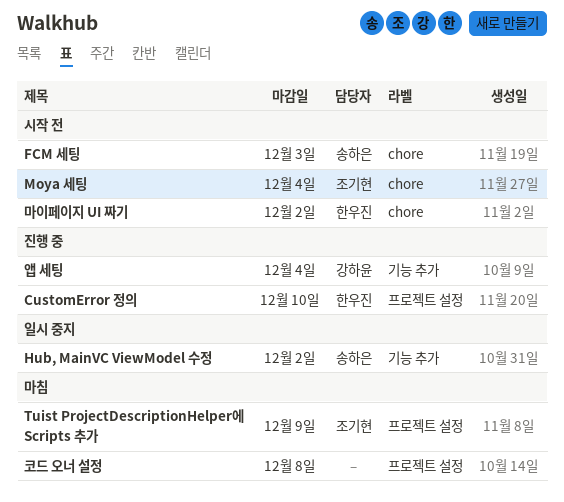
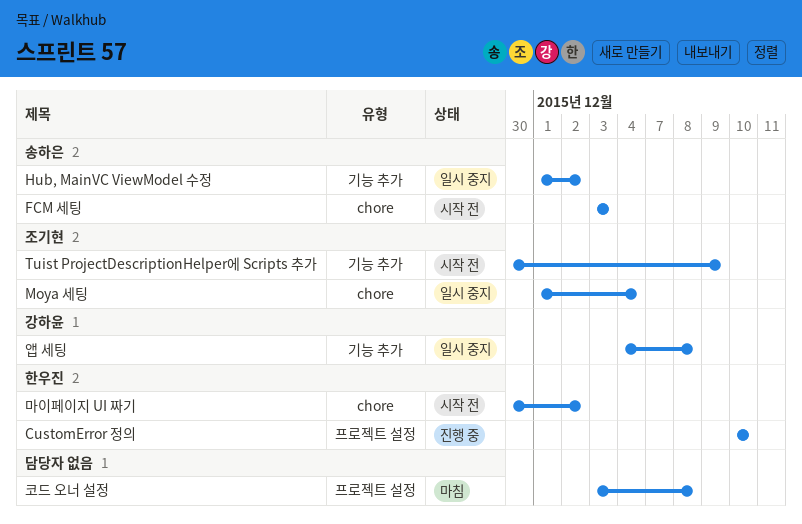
Moya 세팅, status: 시작 전 -> 일시 중지
Tuist ProjectDescriptionHelper에 Scripts 추가, status: 마침 -> 시작 전
Tuist ProjectDescriptionHelper에 Scripts 추가, label: 프로젝트 설정 -> 기능 추가
앱 세팅, status: 진행 중 -> 일시 중지
앱 세팅, due: Dec 4 -> Dec 8

